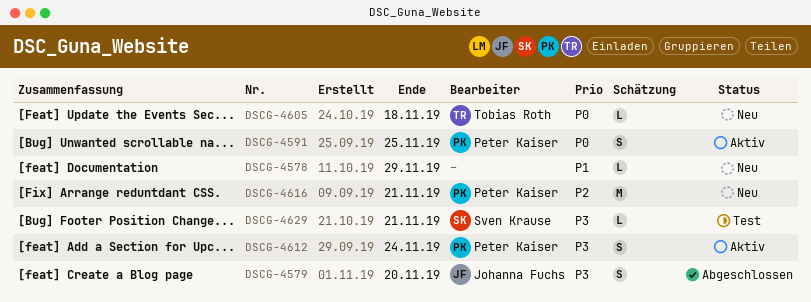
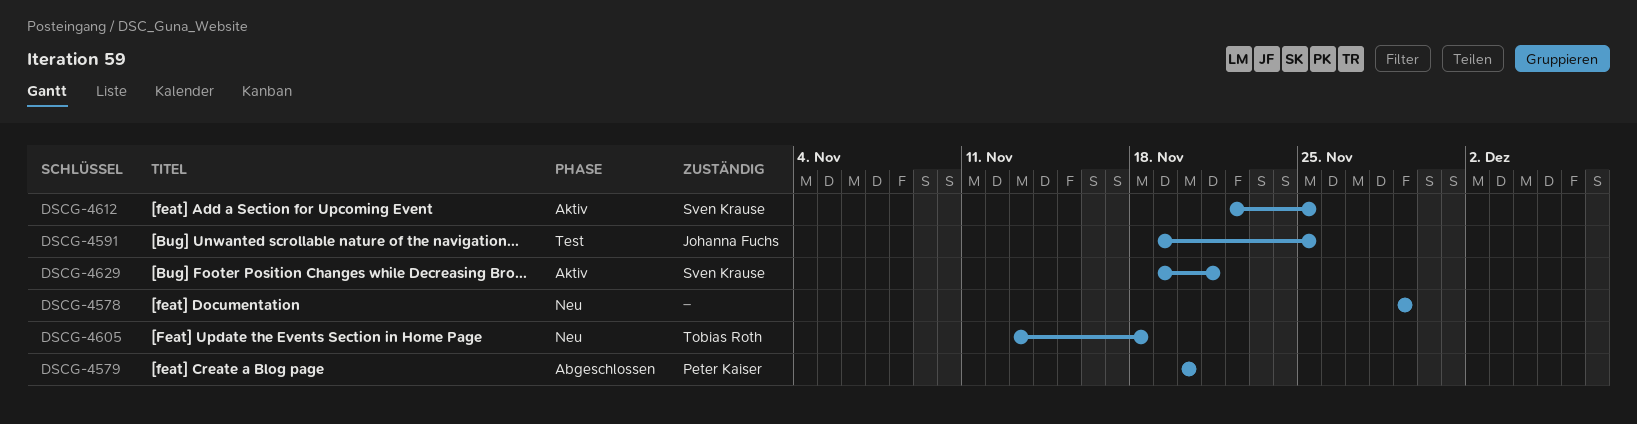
DSCG-4579, owner: Johanna Fuchs -> Peter Kaiser
DSCG-4591, status: Aktiv -> Test
DSCG-4591, owner: Peter Kaiser -> Johanna Fuchs
DSCG-4612, owner: Peter Kaiser -> Sven Krause
DSCG-4612, due: Nov 24 -> Nov 25
DSCG-4616: present -> none
DSCG-4629, status: Test -> Aktiv

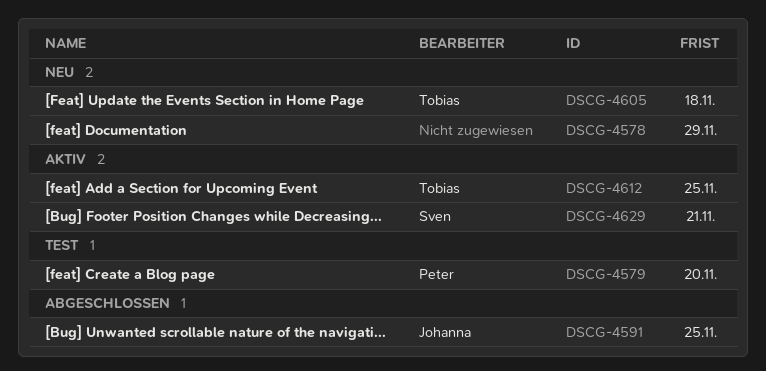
DSCG-4579, status: Abgeschlossen -> Test
DSCG-4591, status: Test -> Abgeschlossen
DSCG-4612, owner: Sven Krause -> Tobias Roth

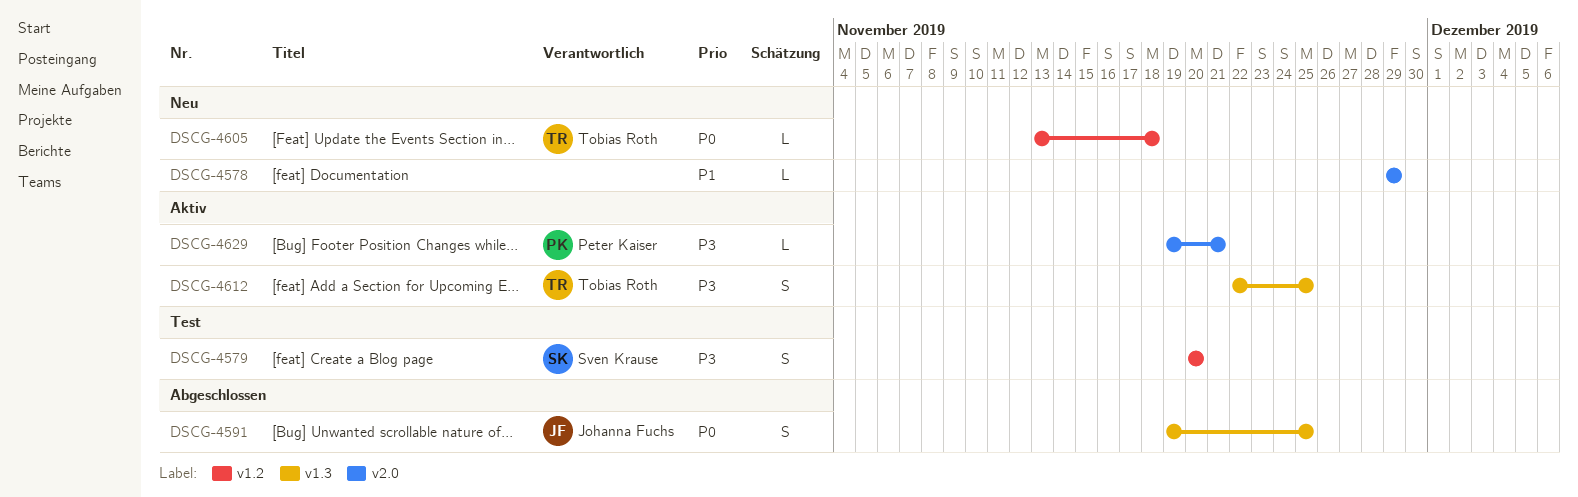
DSCG-4579, owner: Peter Kaiser -> Sven Krause
DSCG-4629, owner: Sven Krause -> Peter Kaiser

